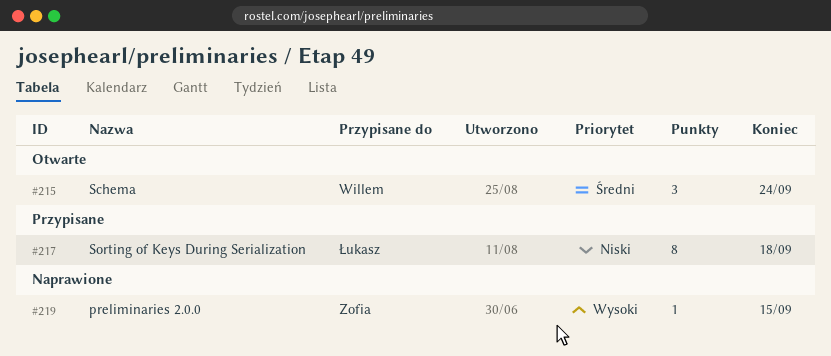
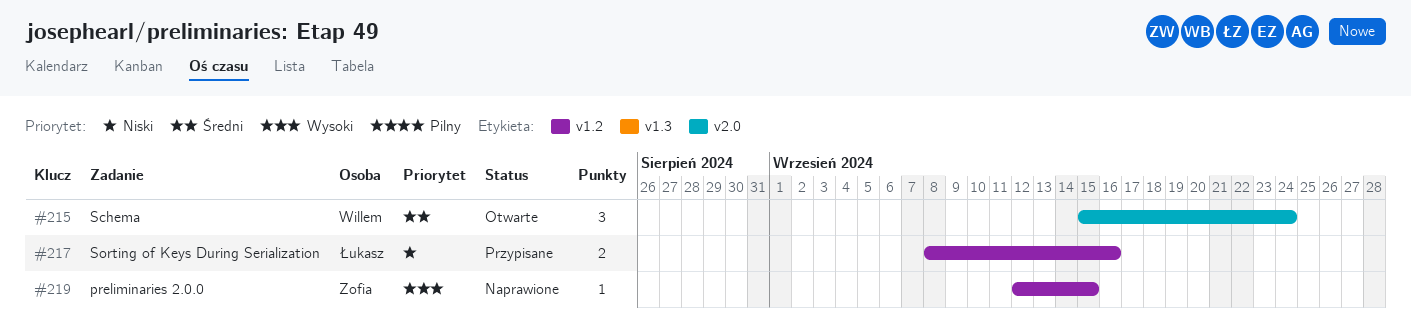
#217, estimate: 8 -> 2
#217, due: Sep 18 -> Sep 16

